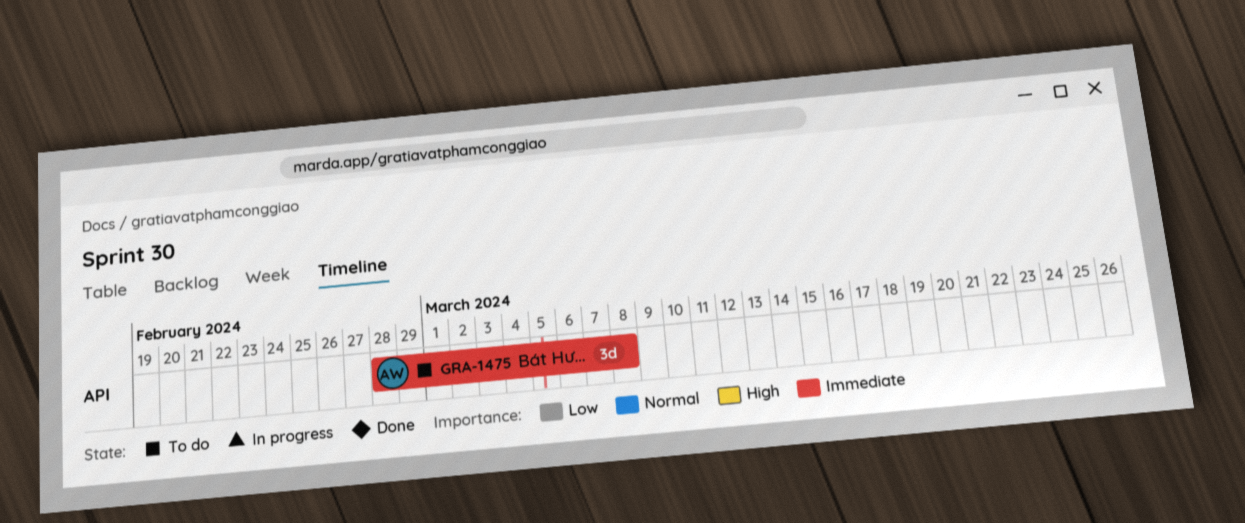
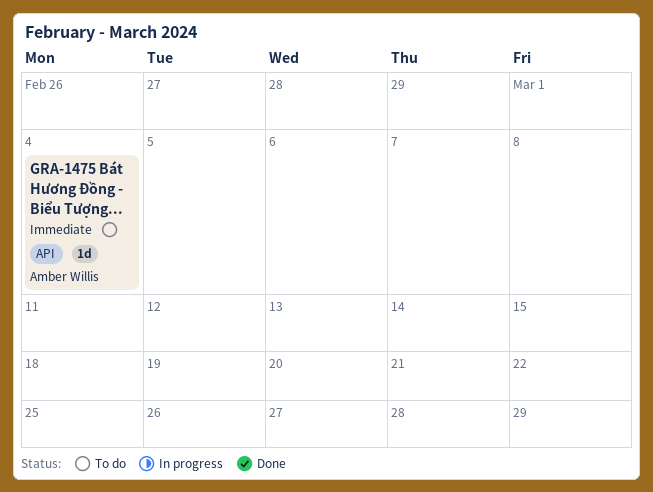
GRA-1475, estimate: 3d -> 1d
GRA-1475, due: Mar 8 -> Mar 4

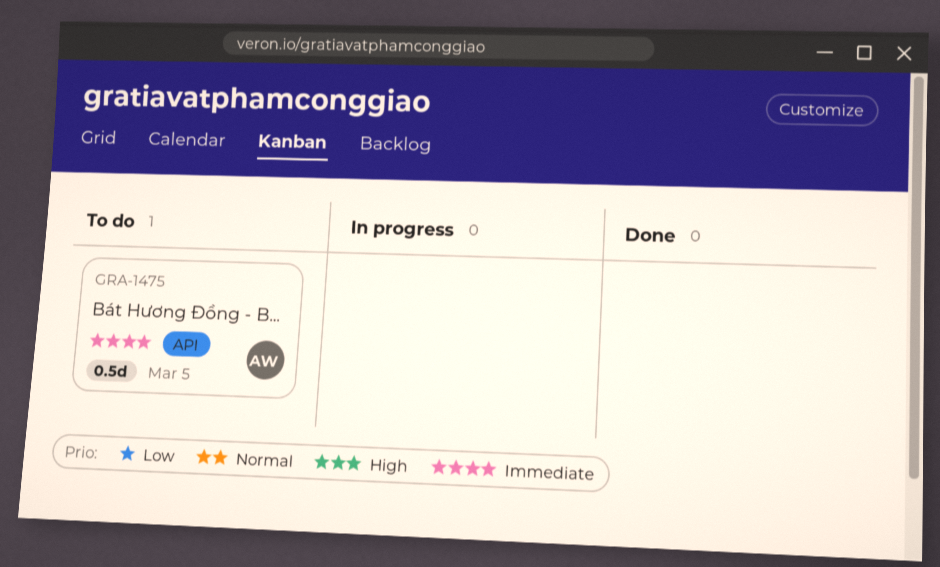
GRA-1475, estimate: 1d -> 0.5d
GRA-1475, due: Mar 4 -> Mar 5

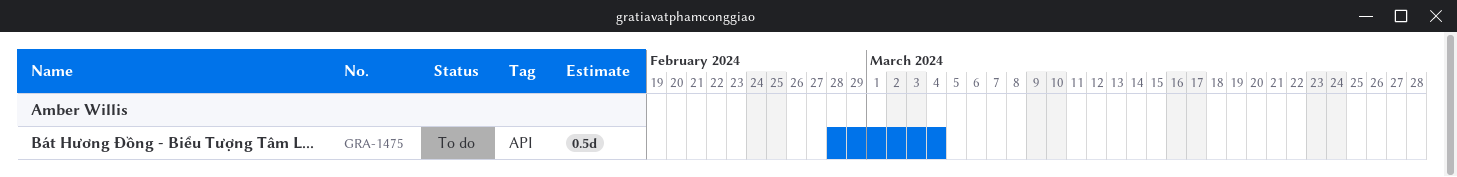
GRA-1475, due: Mar 5 -> Mar 4

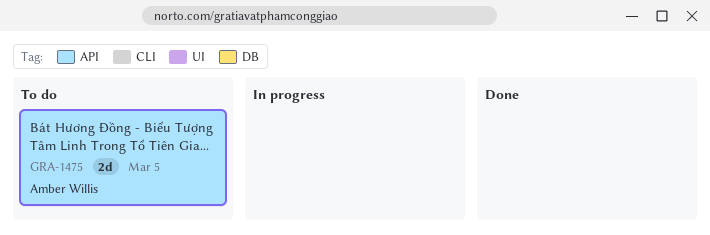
GRA-1475, estimate: 0.5d -> 2d
GRA-1475, due: Mar 4 -> Mar 5

